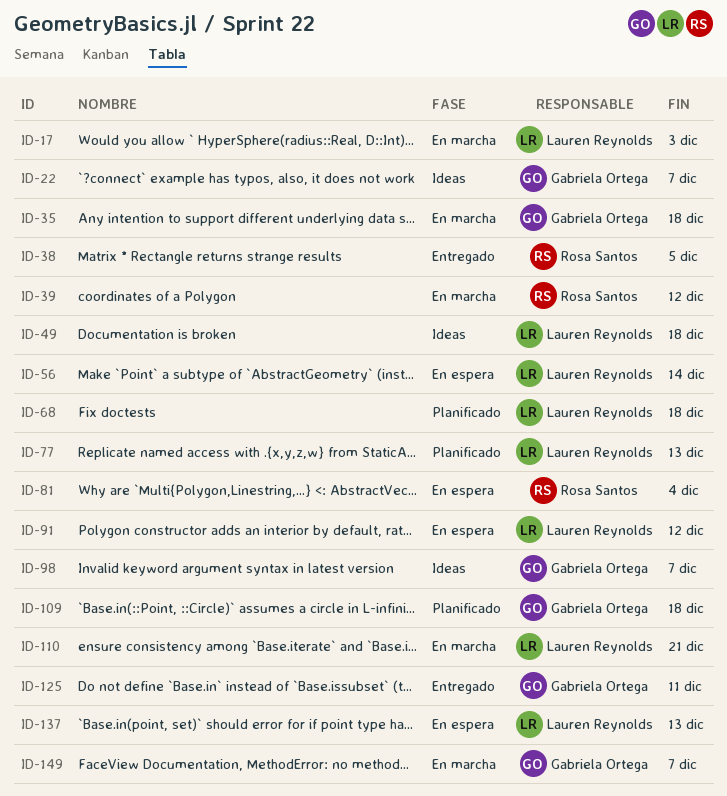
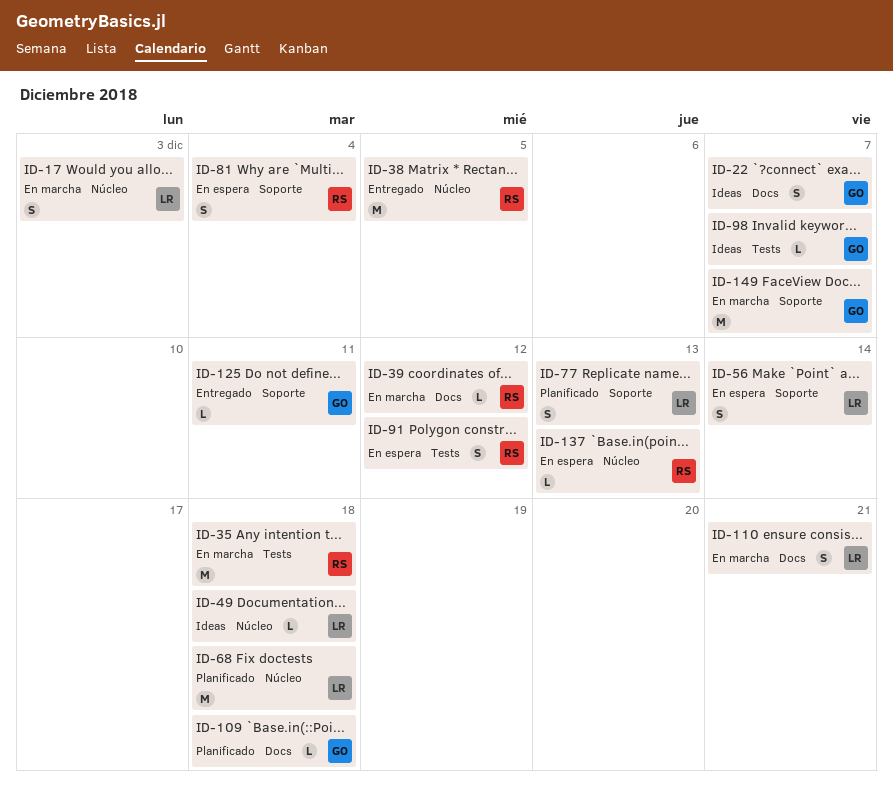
ID-35, owner: Gabriela Ortega -> Rosa Santos
ID-91, owner: Lauren Reynolds -> Rosa Santos
ID-137, owner: Lauren Reynolds -> Rosa Santos

